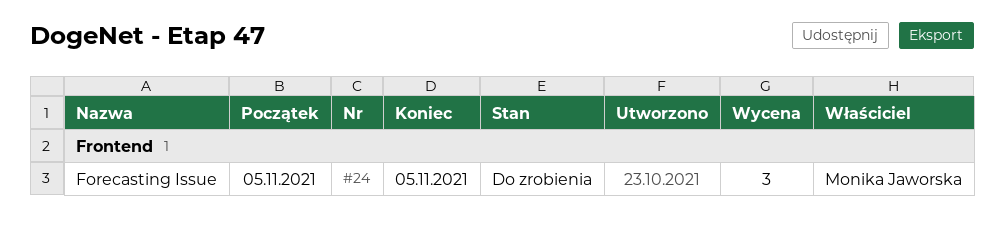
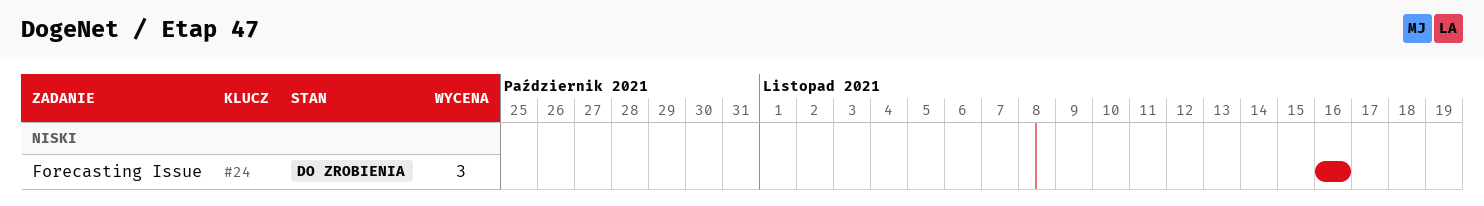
#24, start: Nov 5 -> Nov 16
#24, due: Nov 5 -> Nov 16

